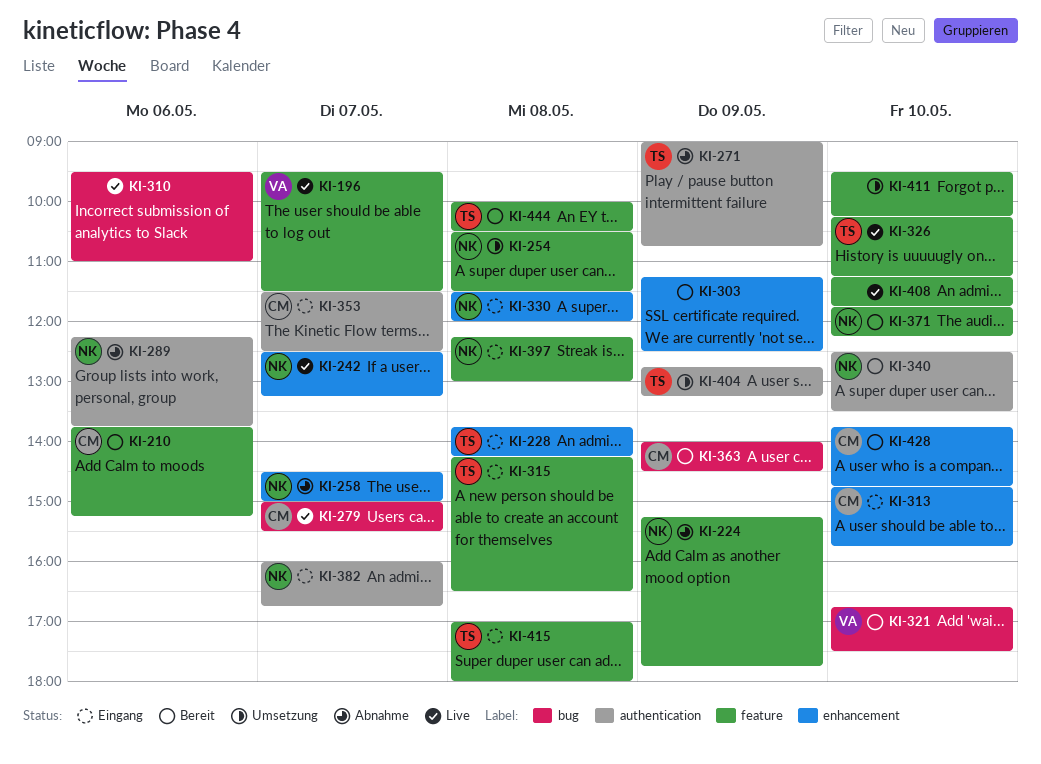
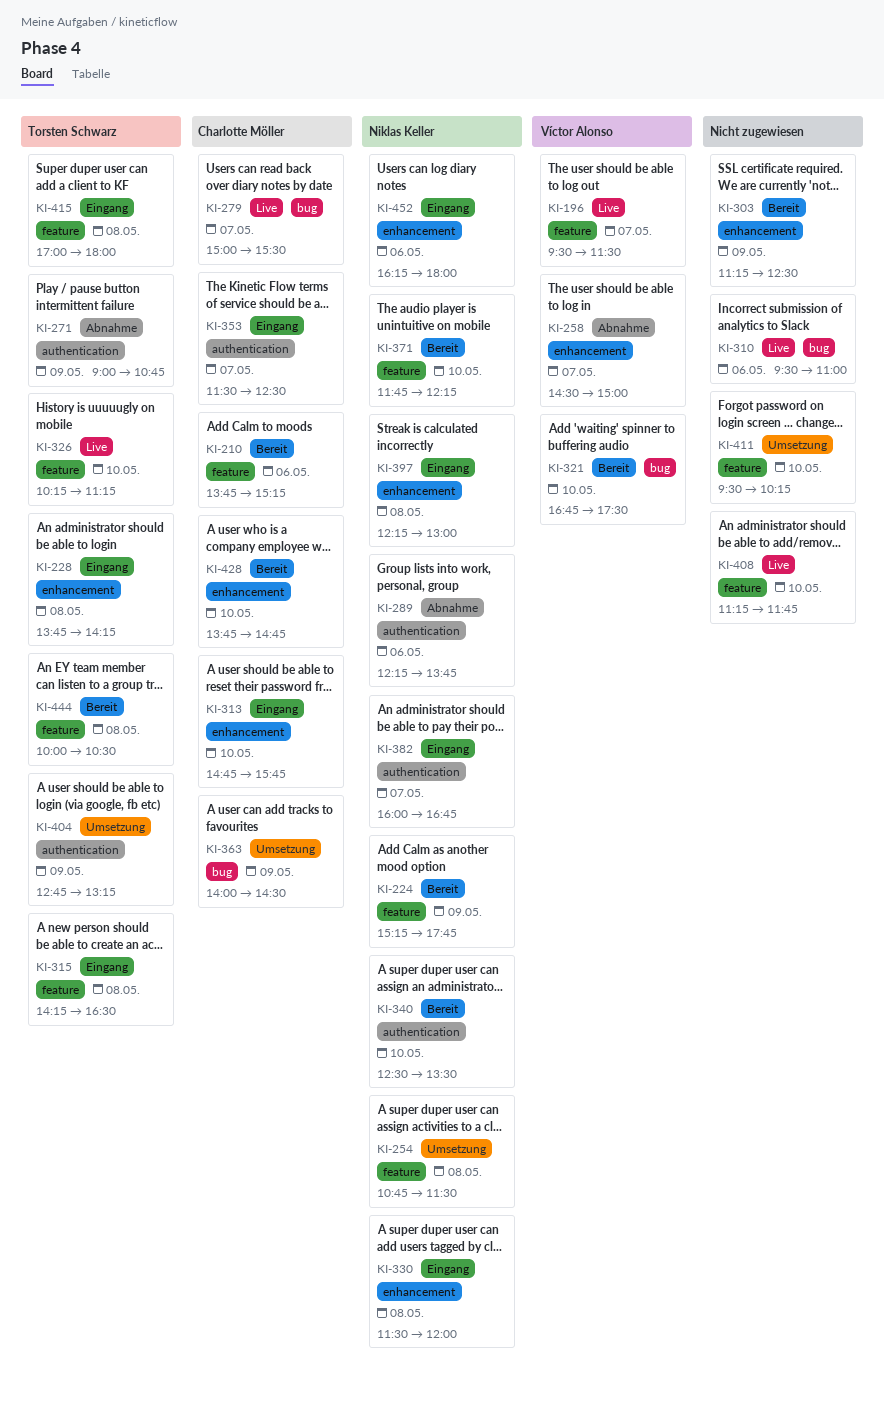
KI-224, status: Abnahme -> Bereit
KI-242: present -> none
KI-254, begins: 10:30 -> 10:45
KI-258, owner: Niklas Keller -> Víctor Alonso
KI-363, status: Bereit -> Umsetzung
KI-397, label: feature -> enhancement
KI-452: none -> present

